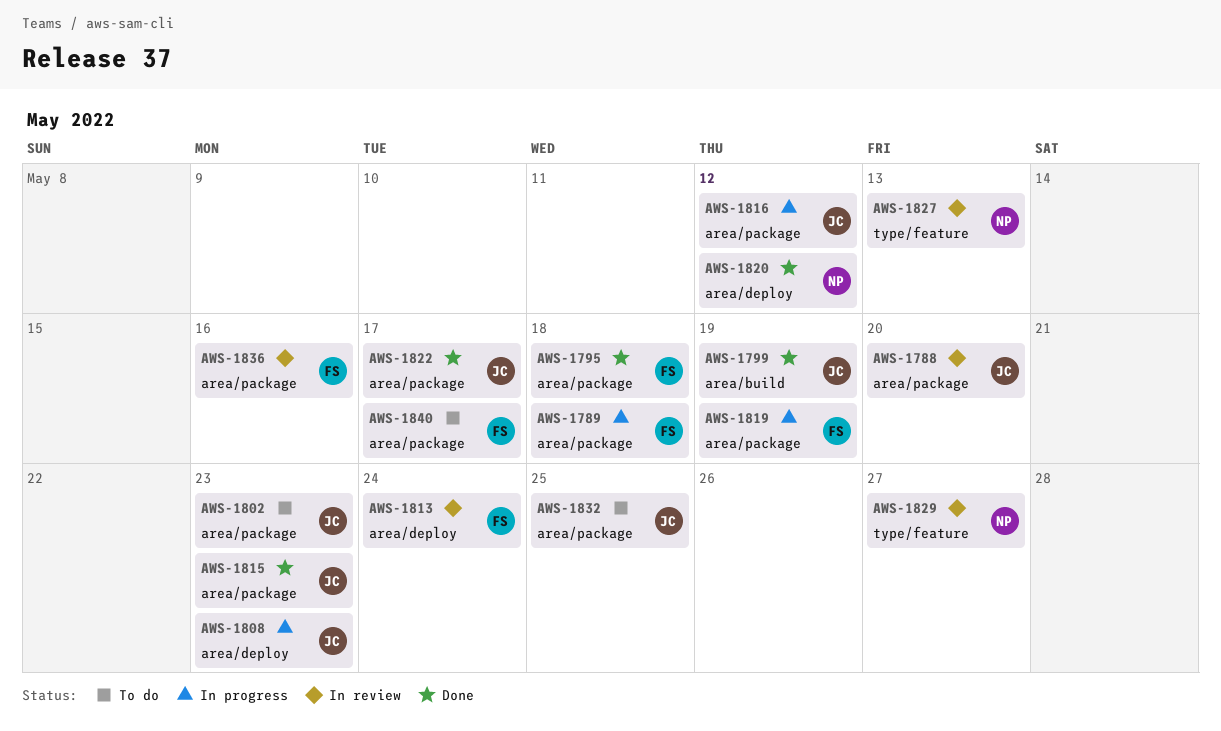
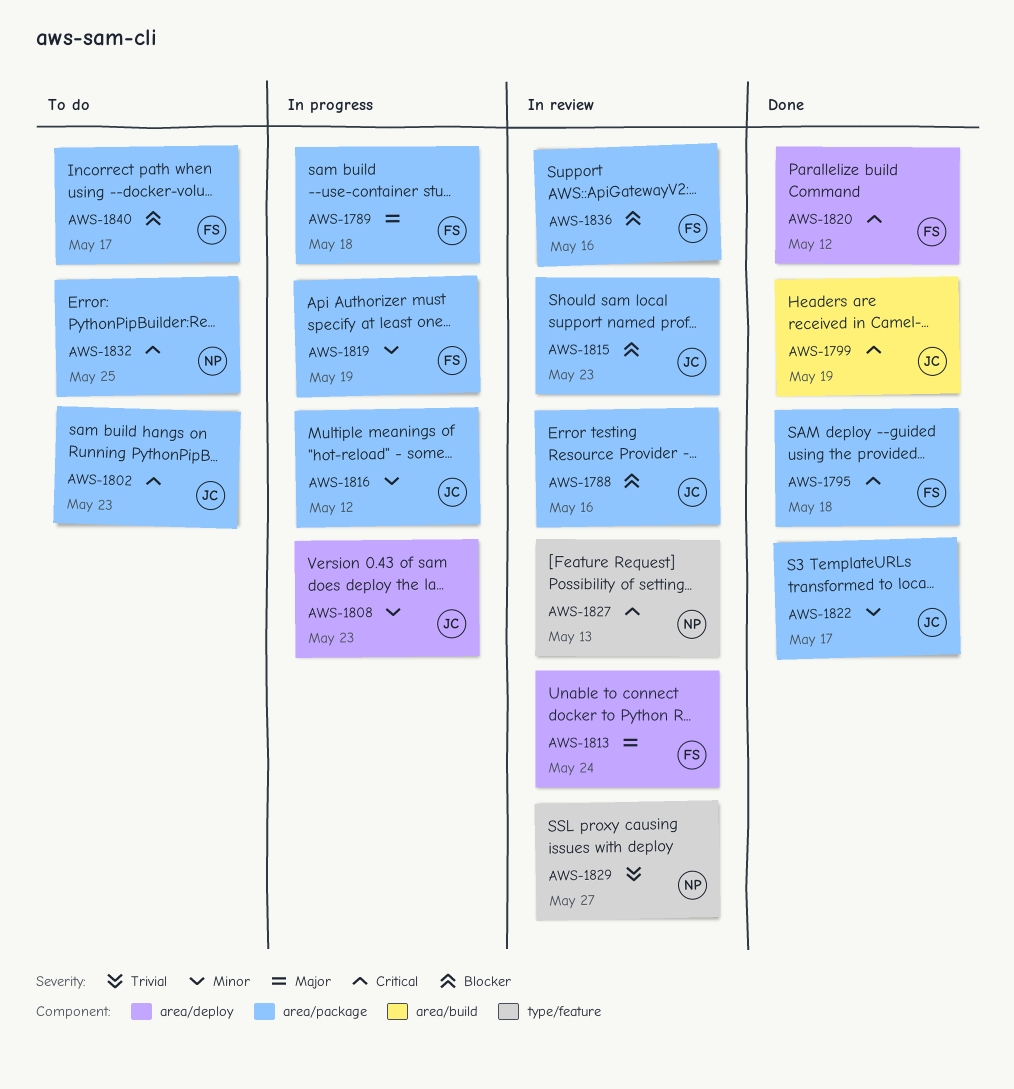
AWS-1788, due: May 20 -> May 16
AWS-1815, status: Done -> In review
AWS-1820, owner: NP -> FS
AWS-1832, owner: JC -> NP

